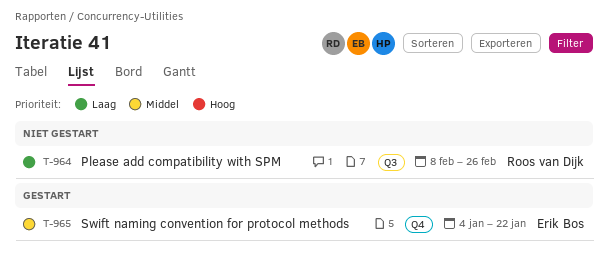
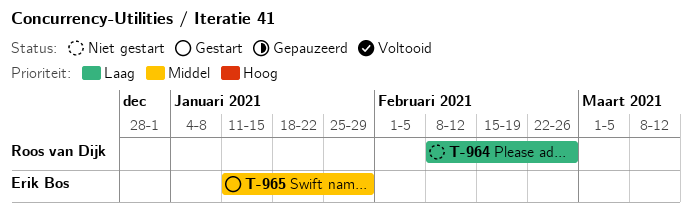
T-965, start: Jan 4 -> Jan 11
T-965, due: Jan 22 -> Jan 29

